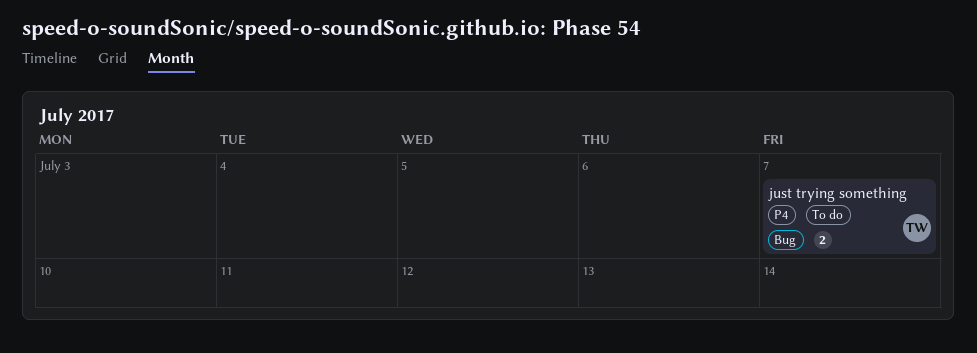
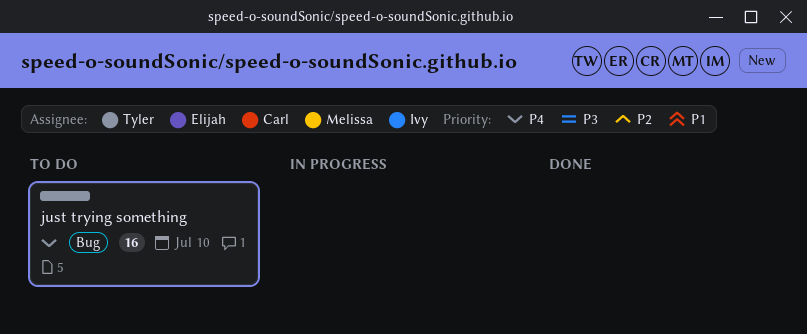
just trying something, estimate: 2 -> 16
just trying something, due: Jul 7 -> Jul 10

